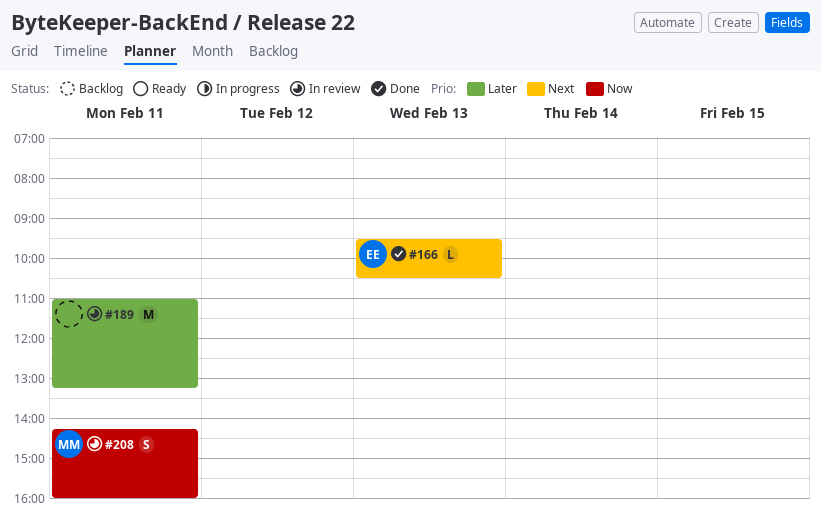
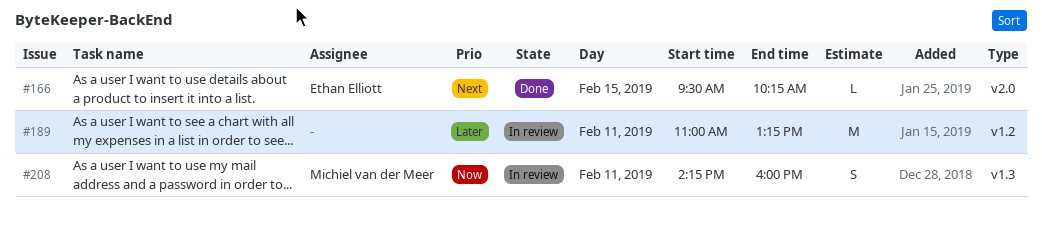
#166, day: Feb 13 -> Feb 15
#166, ends: 10:30 -> 10:15

